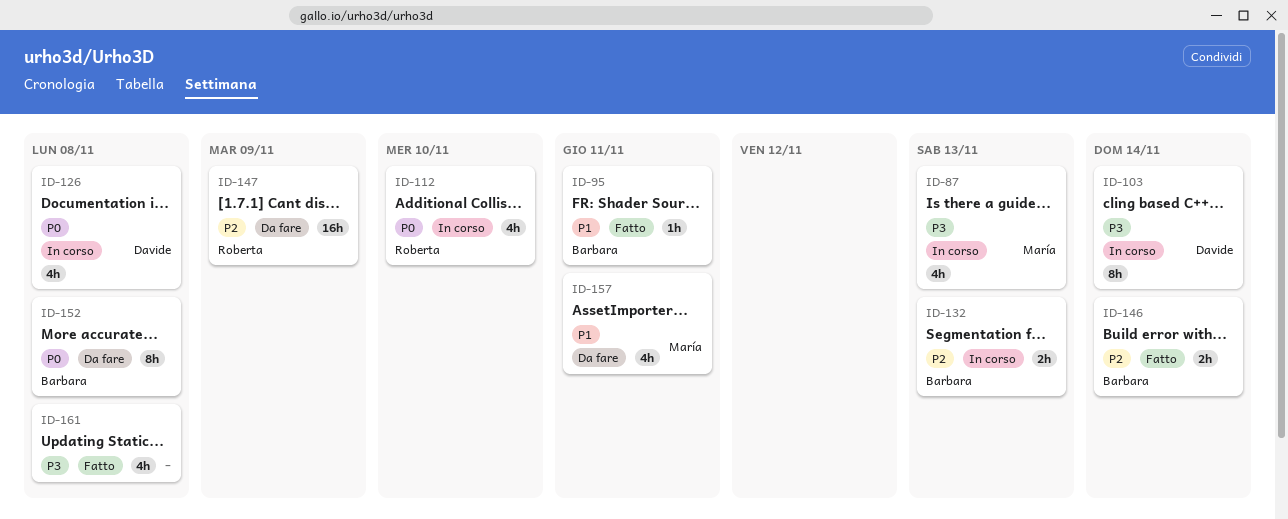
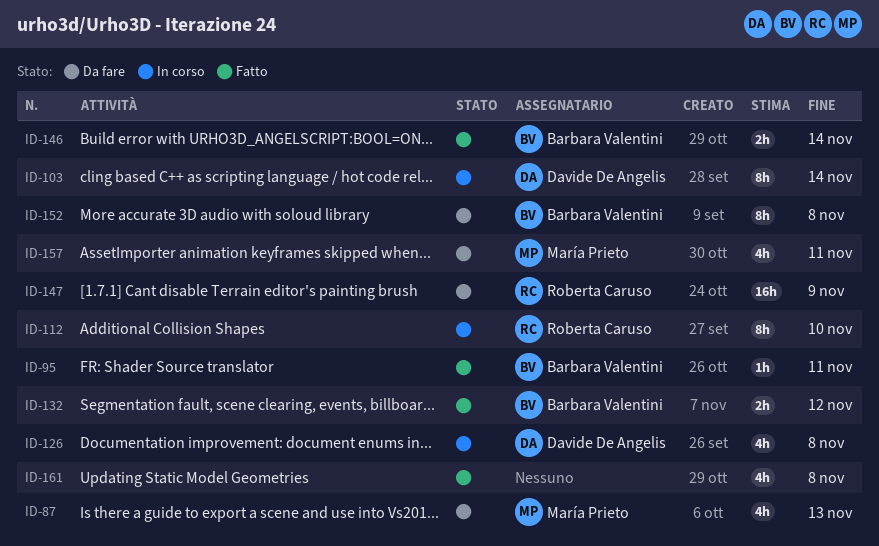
ID-87, status: In corso -> Da fare
ID-112, estimate: 4h -> 8h
ID-132, status: In corso -> Fatto
ID-132, due: Nov 13 -> Nov 12

